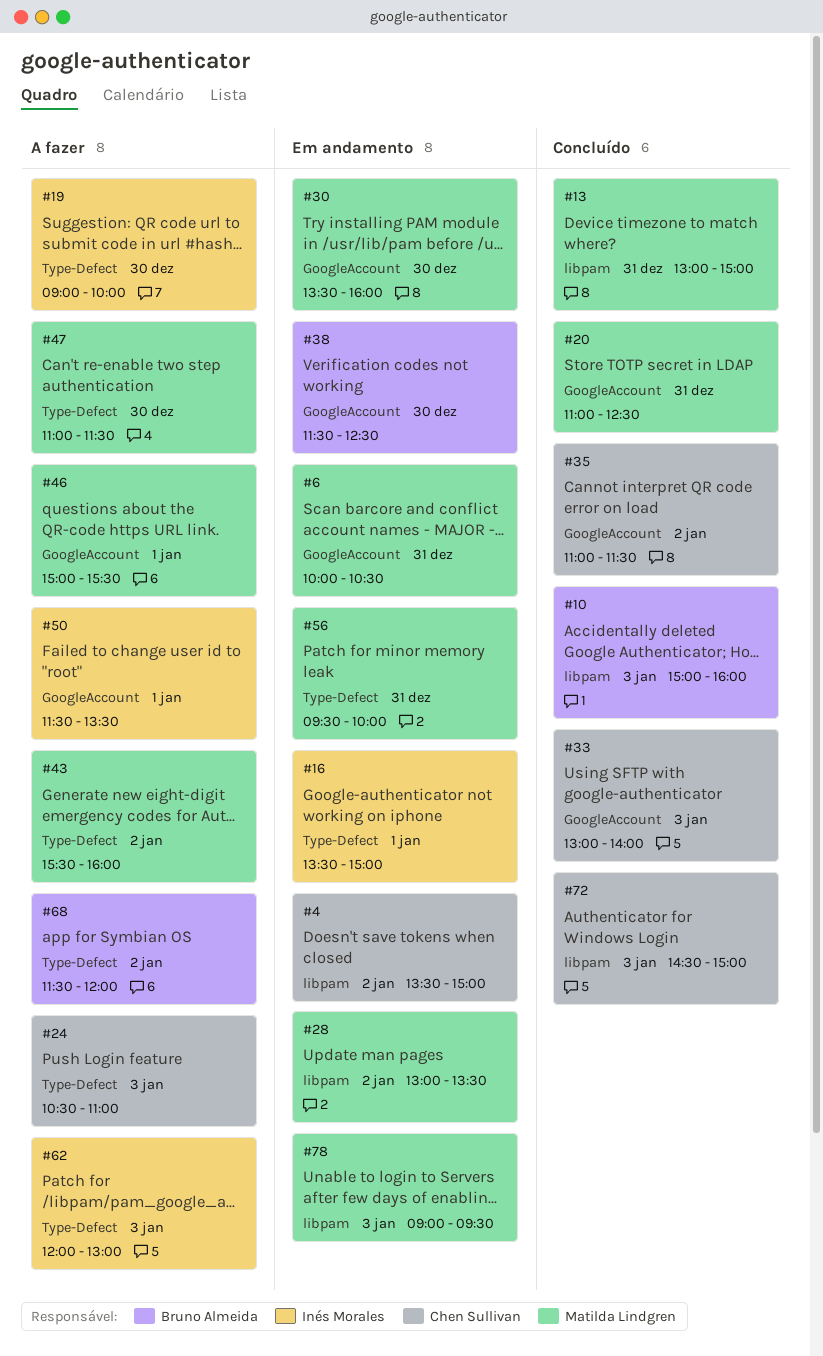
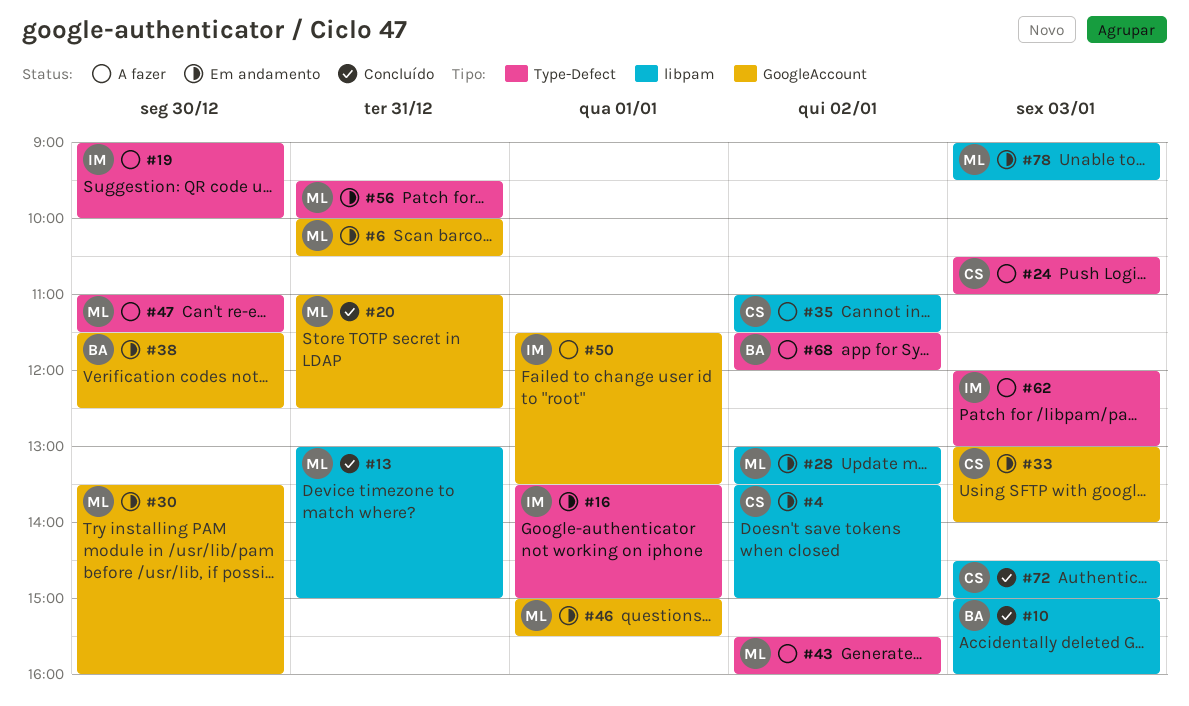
#33, status: Concluído -> Em andamento
#35, status: Concluído -> A fazer
#35, label: GoogleAccount -> libpam
#46, status: A fazer -> Em andamento

